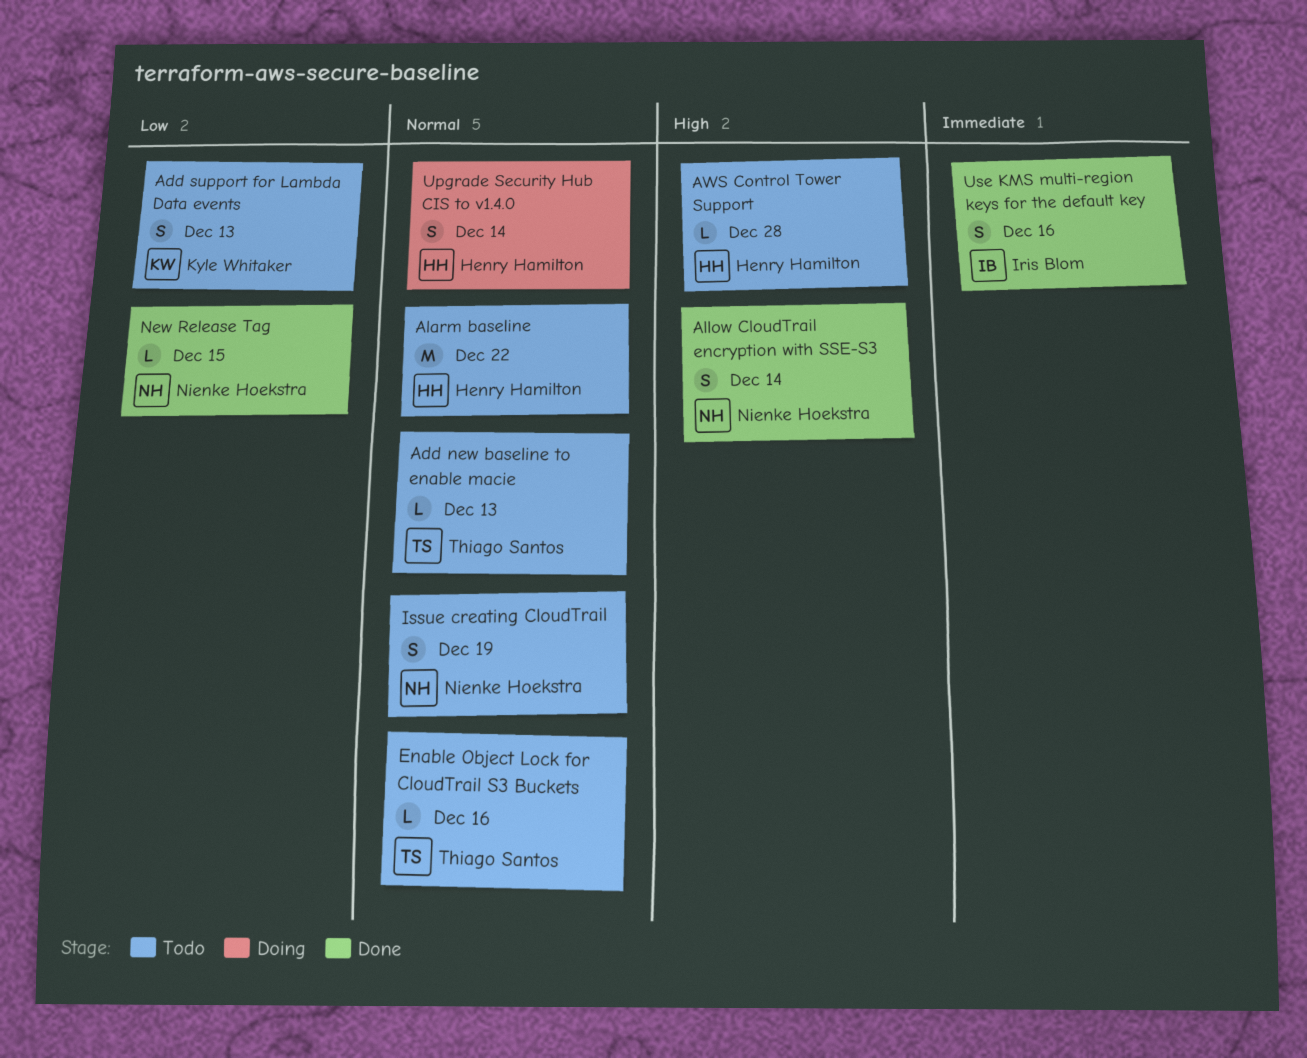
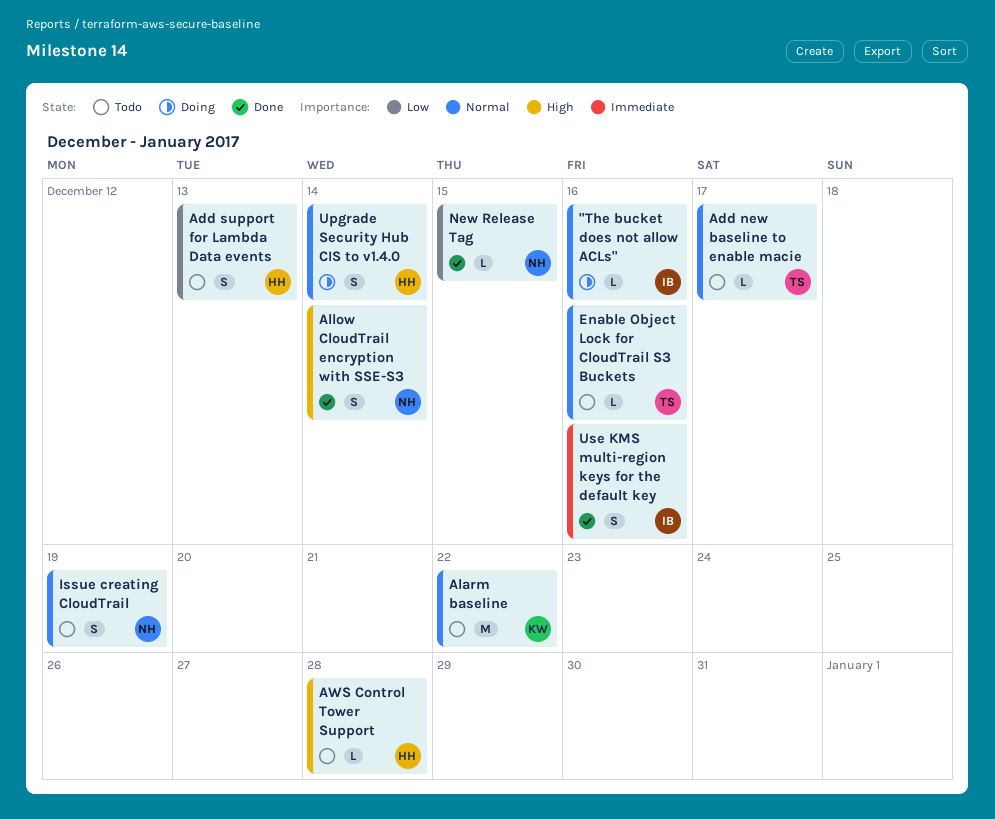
"The bucket does not allow ACLs": none -> present
Add new baseline to enable macie, due: Dec 13 -> Dec 17
Add support for Lambda Data events, owner: Kyle Whitaker -> Henry Hamilton
Alarm baseline, owner: Henry Hamilton -> Kyle Whitaker

